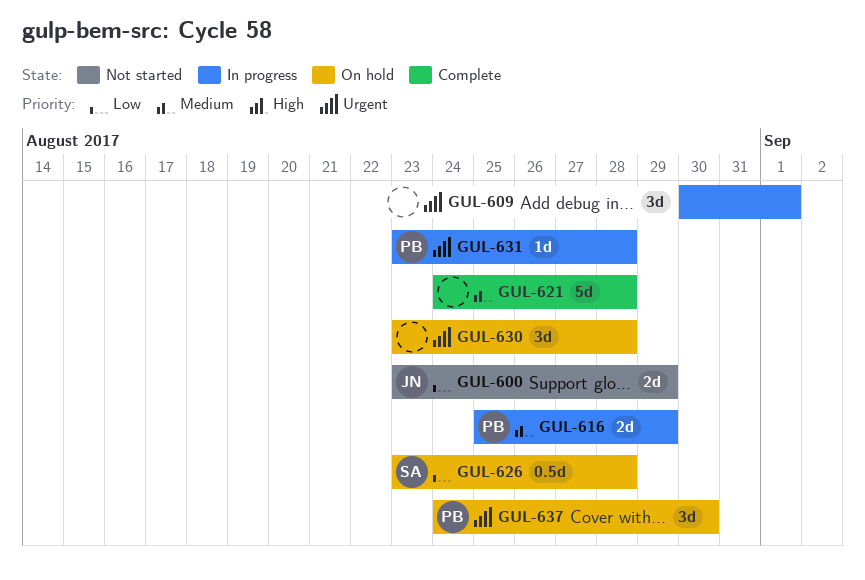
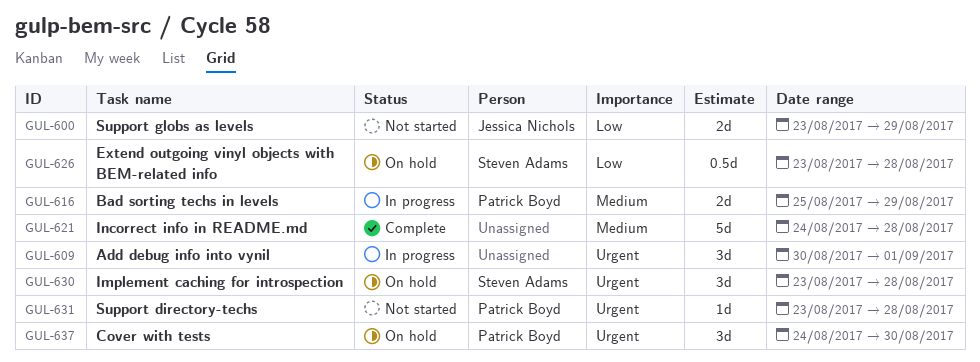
GUL-630, owner: none -> Steven Adams
GUL-631, status: In progress -> Not started

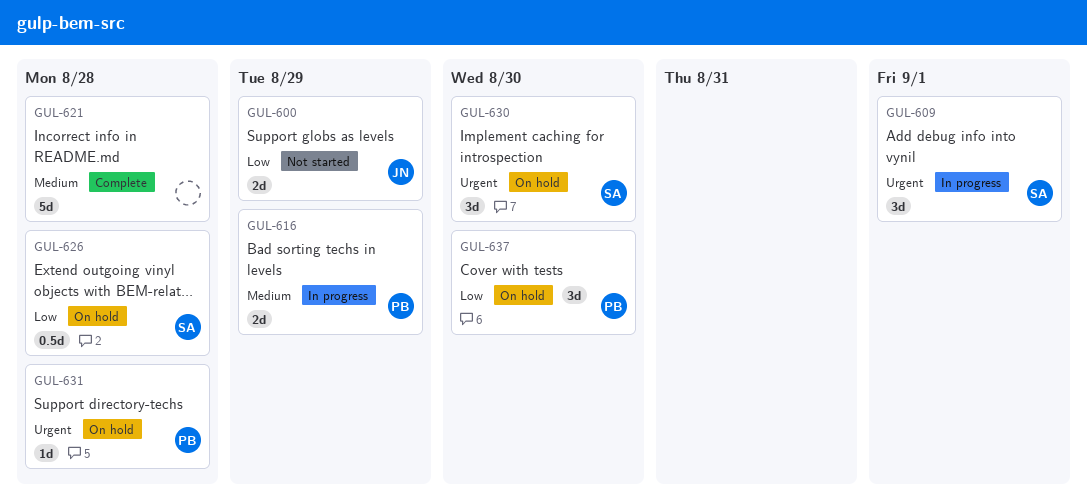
GUL-609, owner: none -> Steven Adams
GUL-630, due: Aug 28 -> Aug 30
GUL-631, status: Not started -> On hold
GUL-637, priority: Urgent -> Low

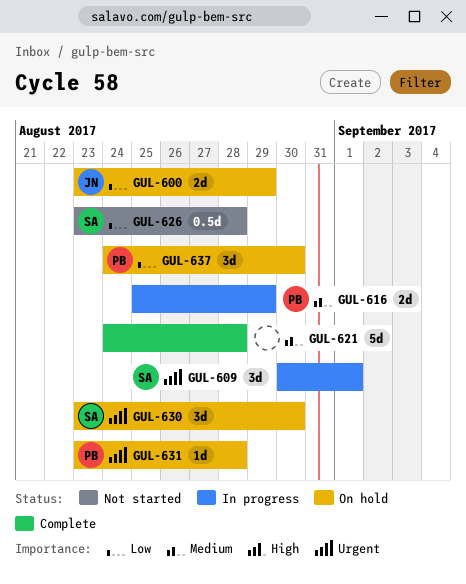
GUL-600, status: Not started -> On hold
GUL-626, status: On hold -> Not started

